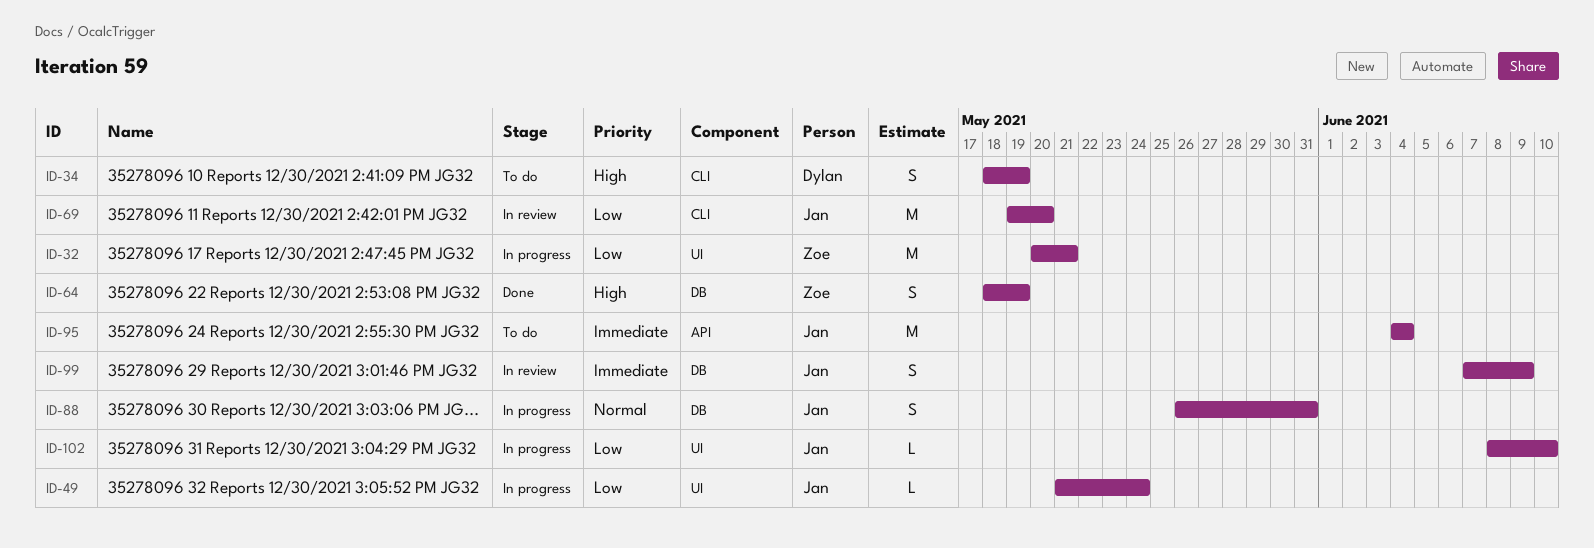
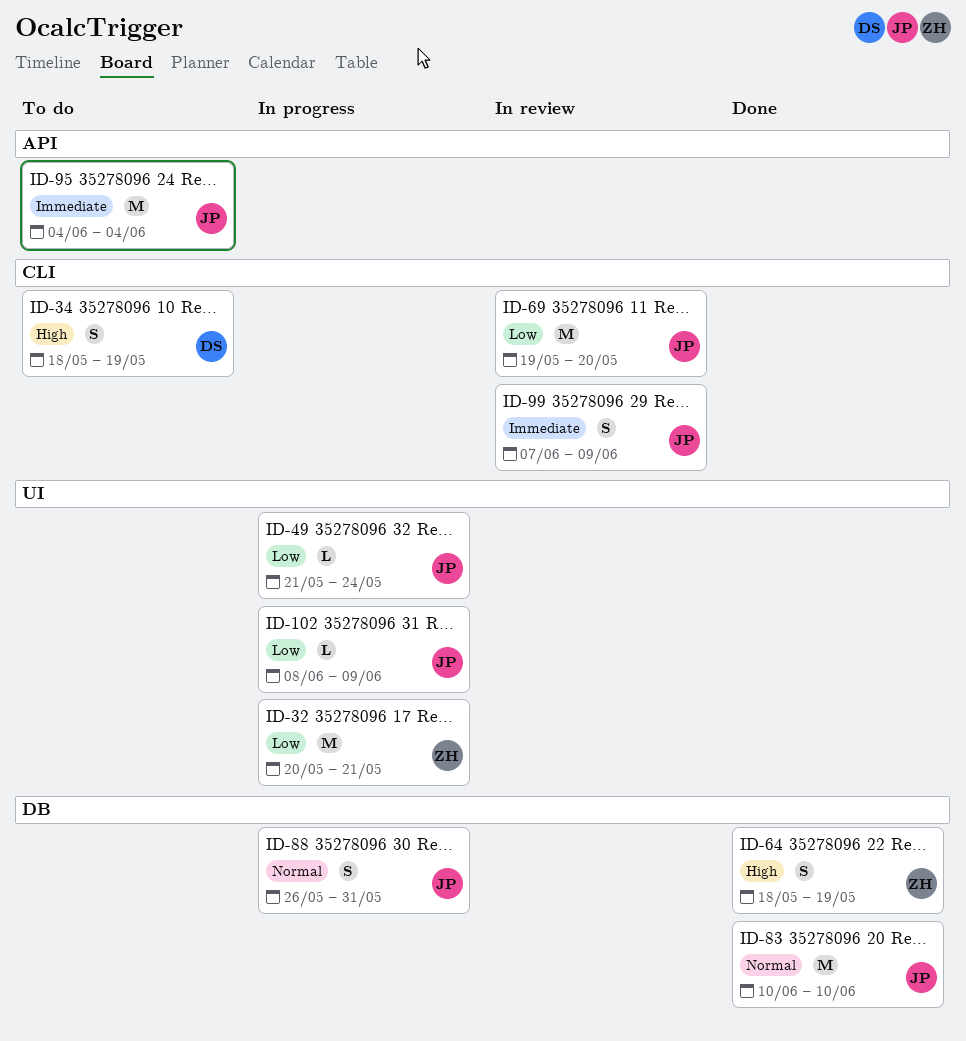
ID-83: none -> present
ID-99, label: DB -> CLI
ID-102, due: Jun 10 -> Jun 9

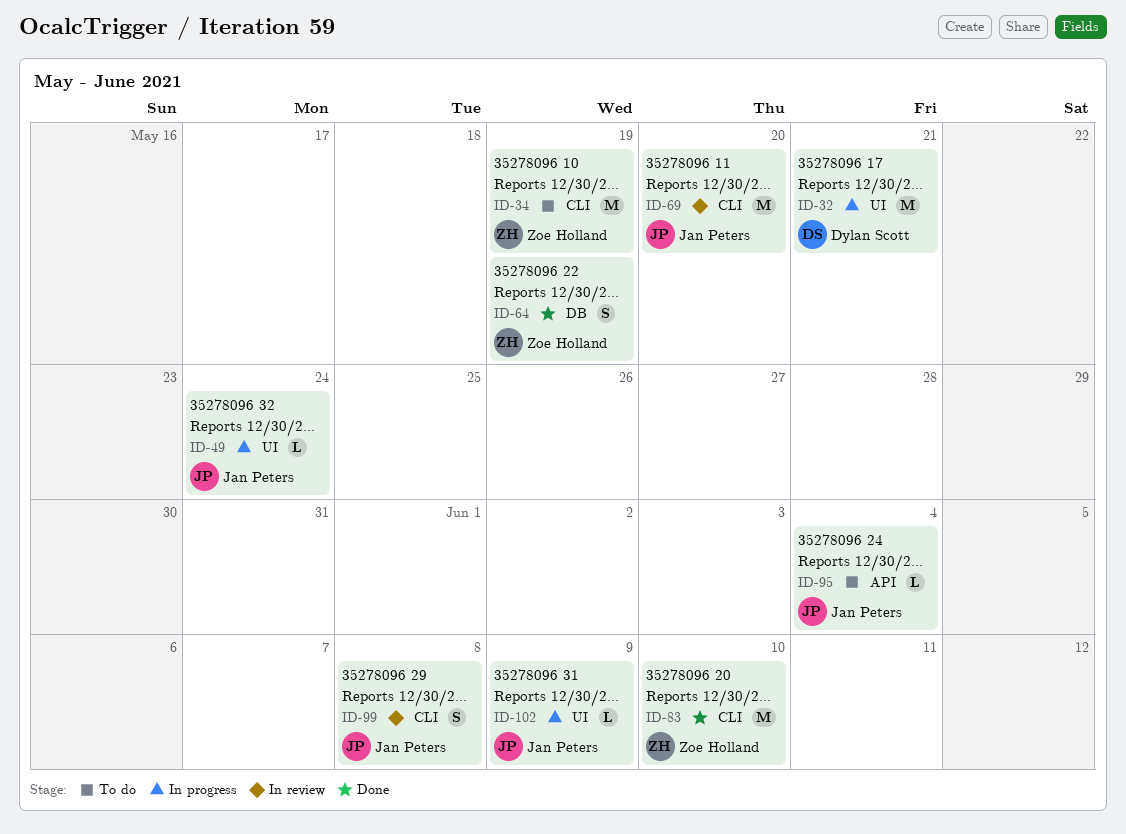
ID-32, owner: Zoe Holland -> Dylan Scott
ID-34, owner: Dylan Scott -> Zoe Holland
ID-34, estimate: S -> M
ID-83, owner: Jan Peters -> Zoe Holland
ID-83, label: DB -> CLI
ID-88: present -> none
ID-95, estimate: M -> L
ID-99, due: Jun 9 -> Jun 8

